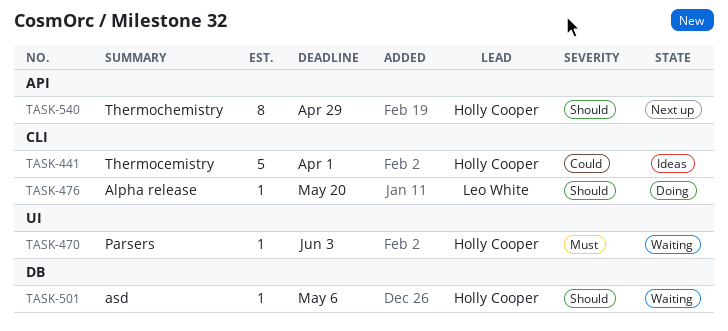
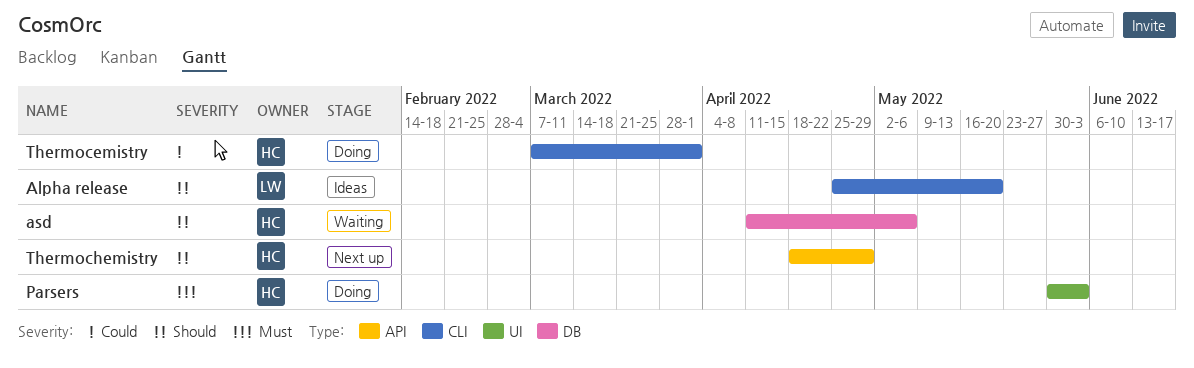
Alpha release, status: Doing -> Ideas
Parsers, status: Waiting -> Doing
Thermocemistry, status: Ideas -> Doing

